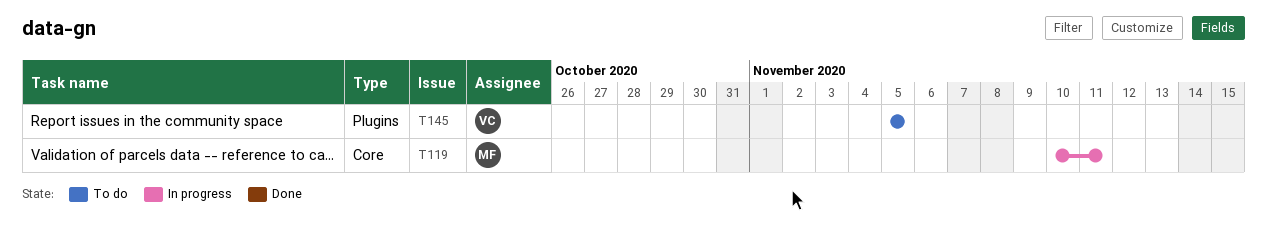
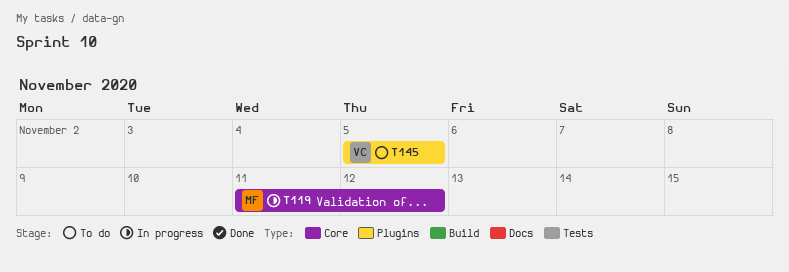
T119, start: Nov 10 -> Nov 11
T119, due: Nov 11 -> Nov 12

